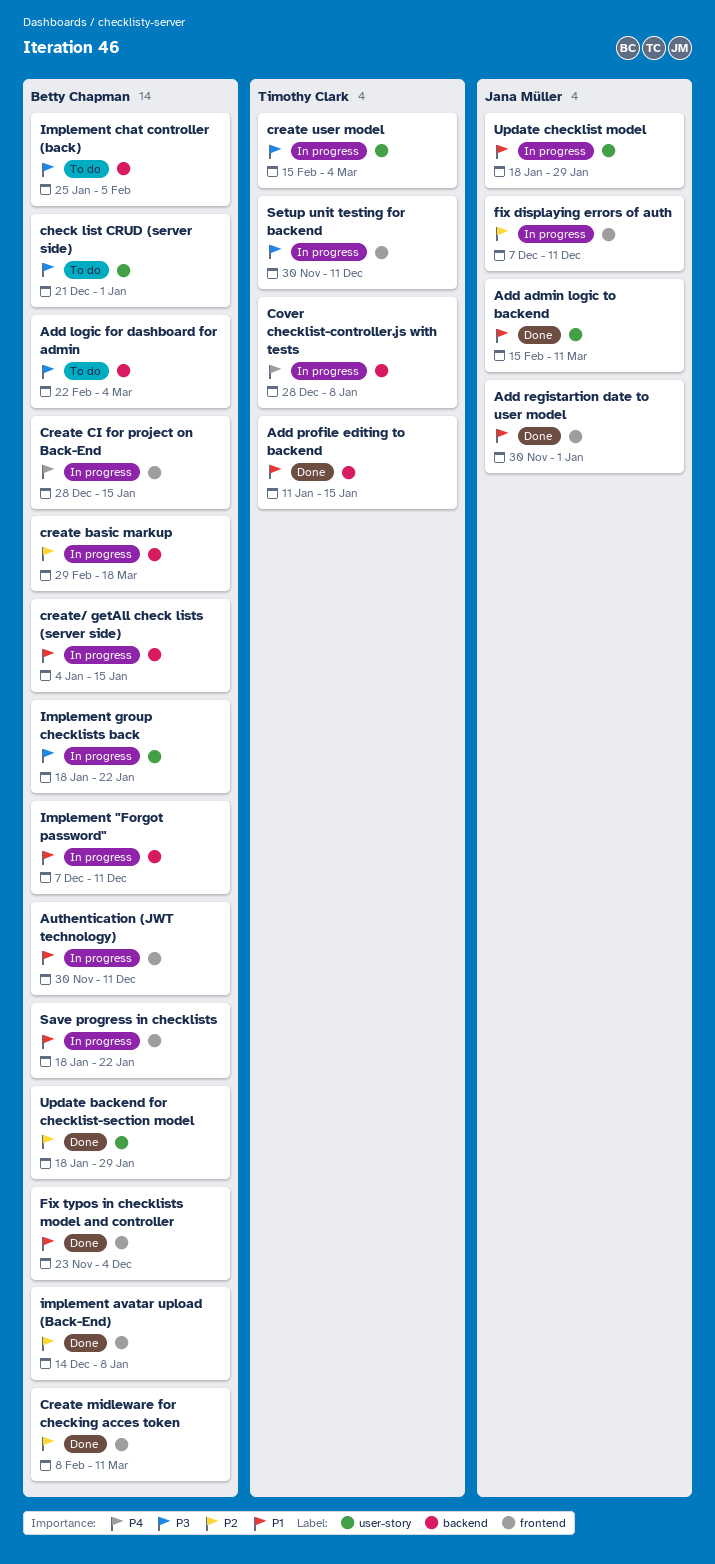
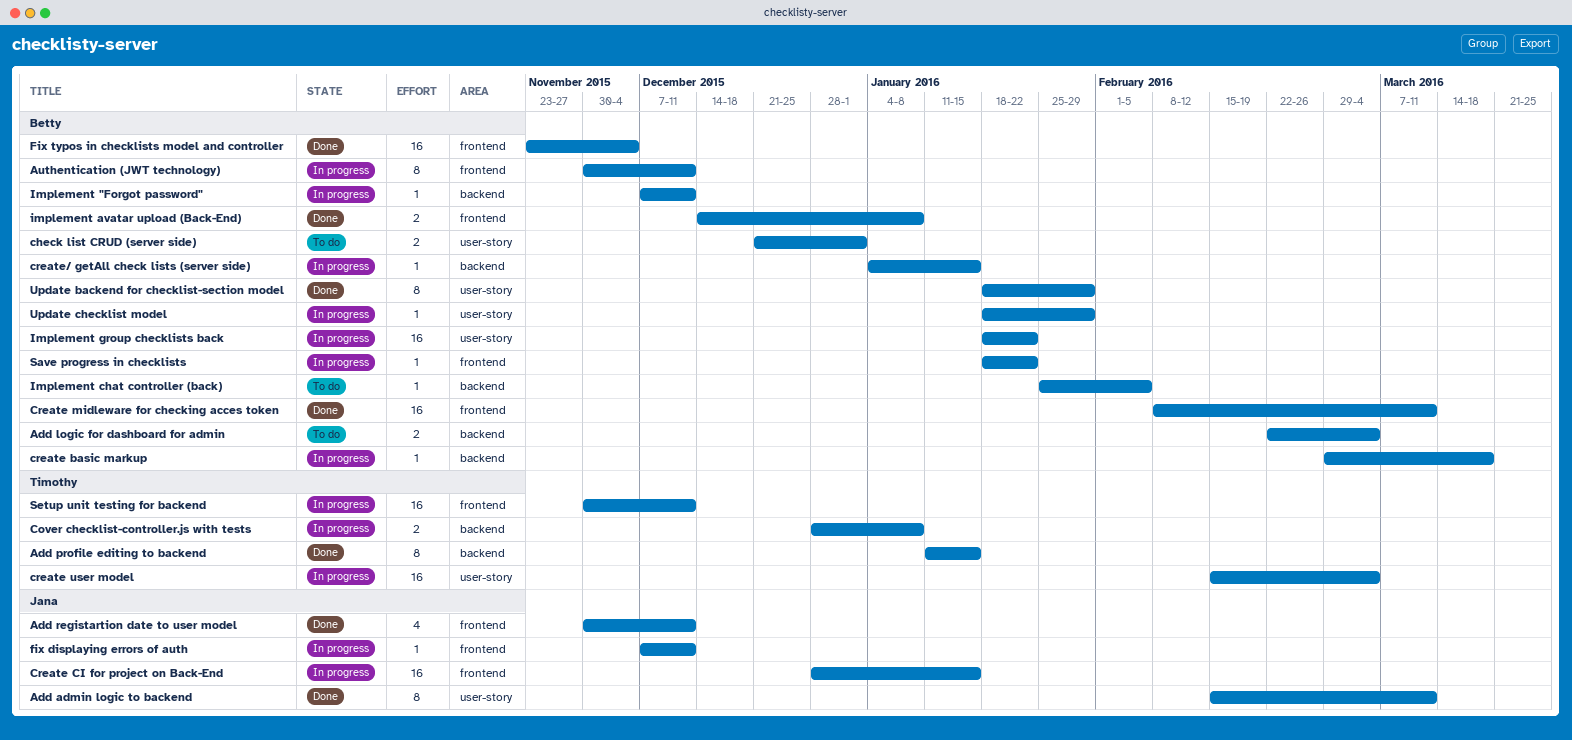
Add registartion date to user model, due: Jan 1 -> Dec 11
Create CI for project on Back-End, owner: Betty Chapman -> Jana Müller
Update checklist model, owner: Jana Müller -> Betty Chapman

